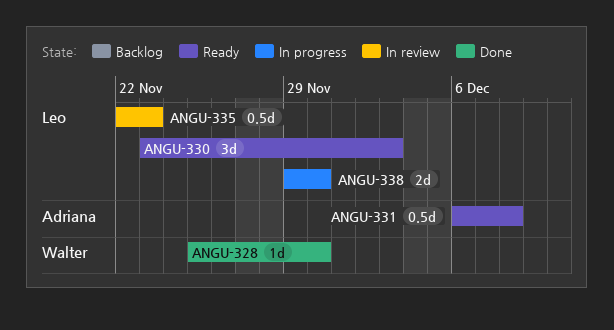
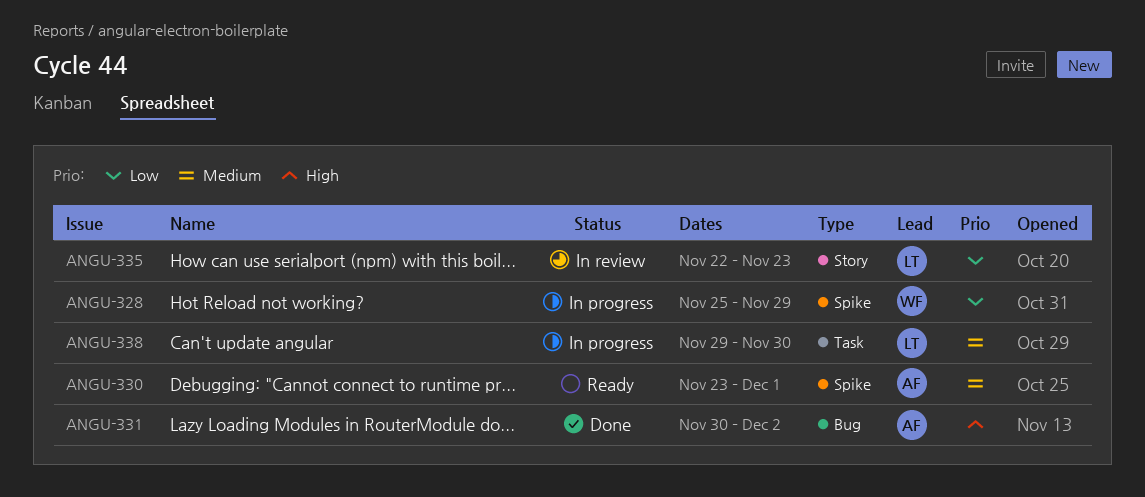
ANGU-328, status: Done -> In progress
ANGU-328, due: Nov 30 -> Nov 29
ANGU-330, owner: Leo -> Adriana
ANGU-330, due: Dec 3 -> Dec 1
ANGU-331, status: Ready -> Done
ANGU-331, start: Dec 6 -> Nov 30
ANGU-331, due: Dec 8 -> Dec 2

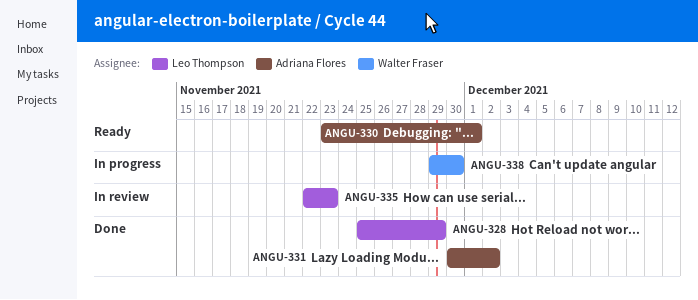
ANGU-328, status: In progress -> Done
ANGU-328, owner: Walter Fraser -> Leo Thompson
ANGU-338, owner: Leo Thompson -> Walter Fraser

